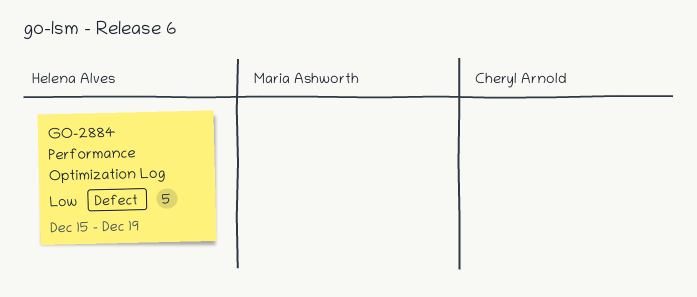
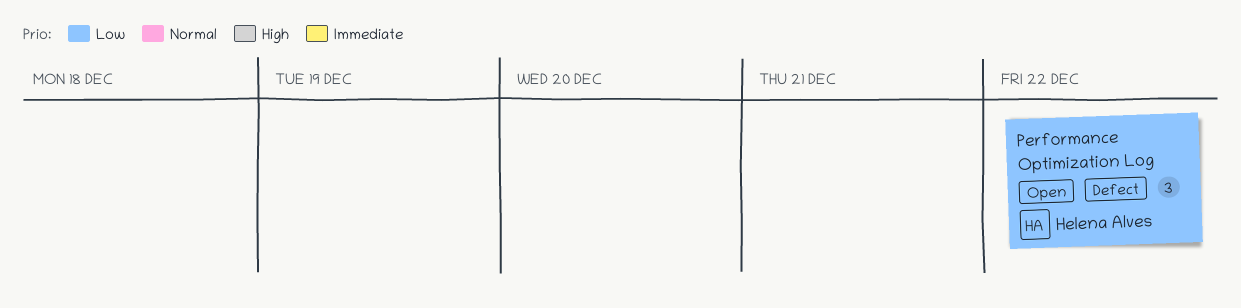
Performance Optimization Log, estimate: 5 -> 3
Performance Optimization Log, due: Dec 19 -> Dec 22

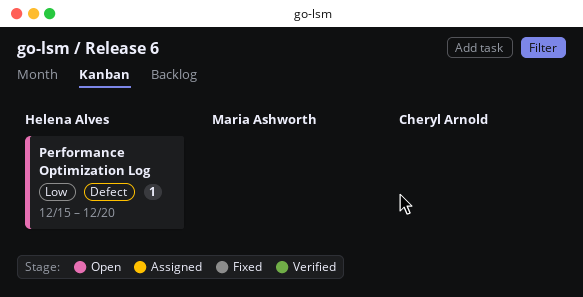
Performance Optimization Log, estimate: 3 -> 1
Performance Optimization Log, due: Dec 22 -> Dec 20

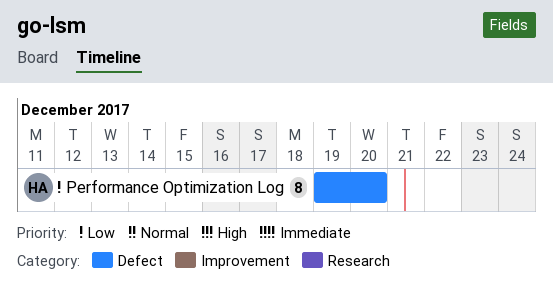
Performance Optimization Log, estimate: 1 -> 8
Performance Optimization Log, start: Dec 15 -> Dec 19

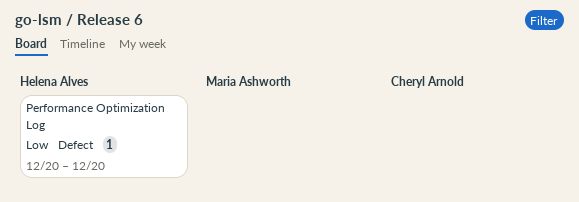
Performance Optimization Log, estimate: 8 -> 1
Performance Optimization Log, start: Dec 19 -> Dec 20

